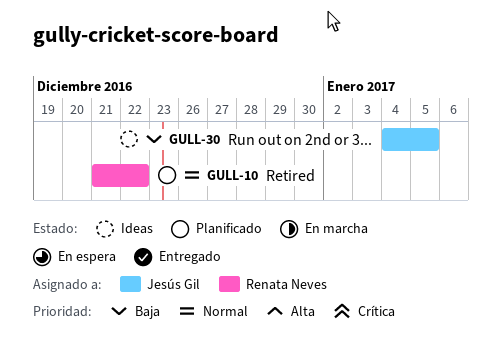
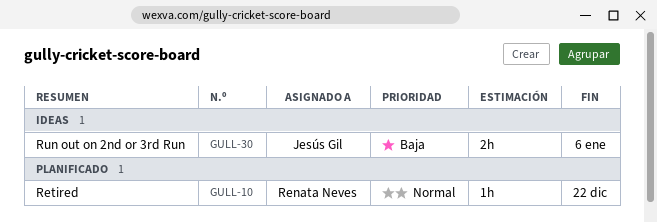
GULL-30, due: Jan 5 -> Jan 6

